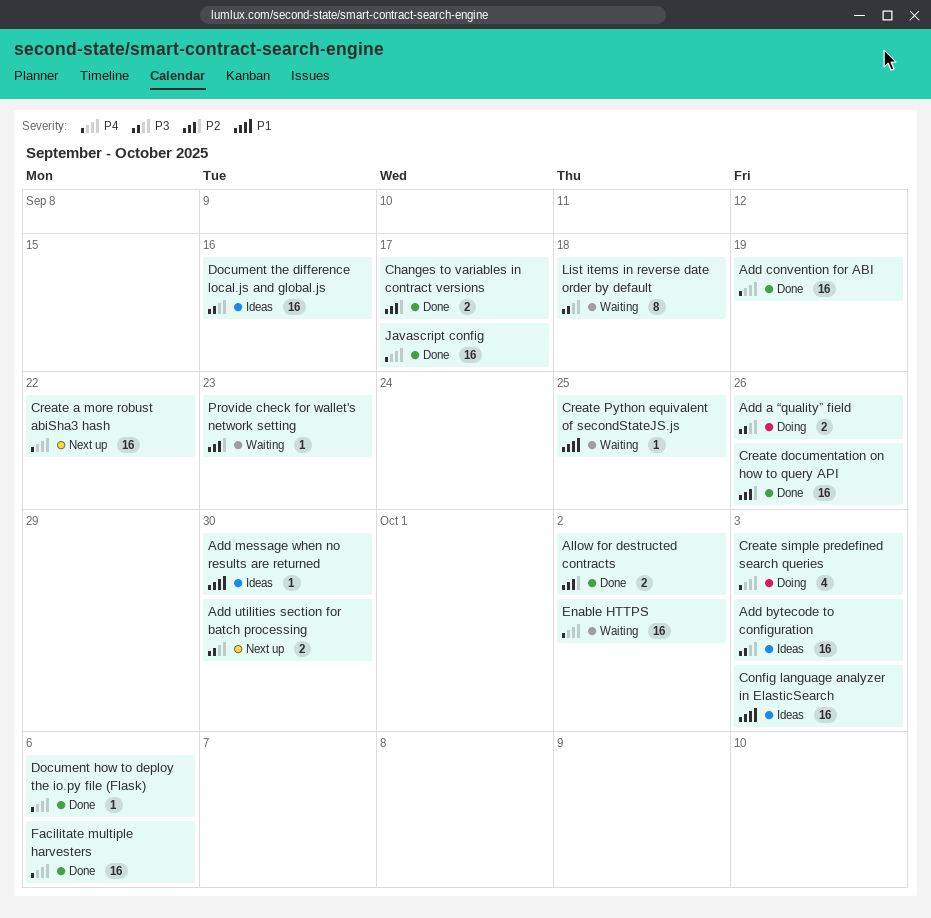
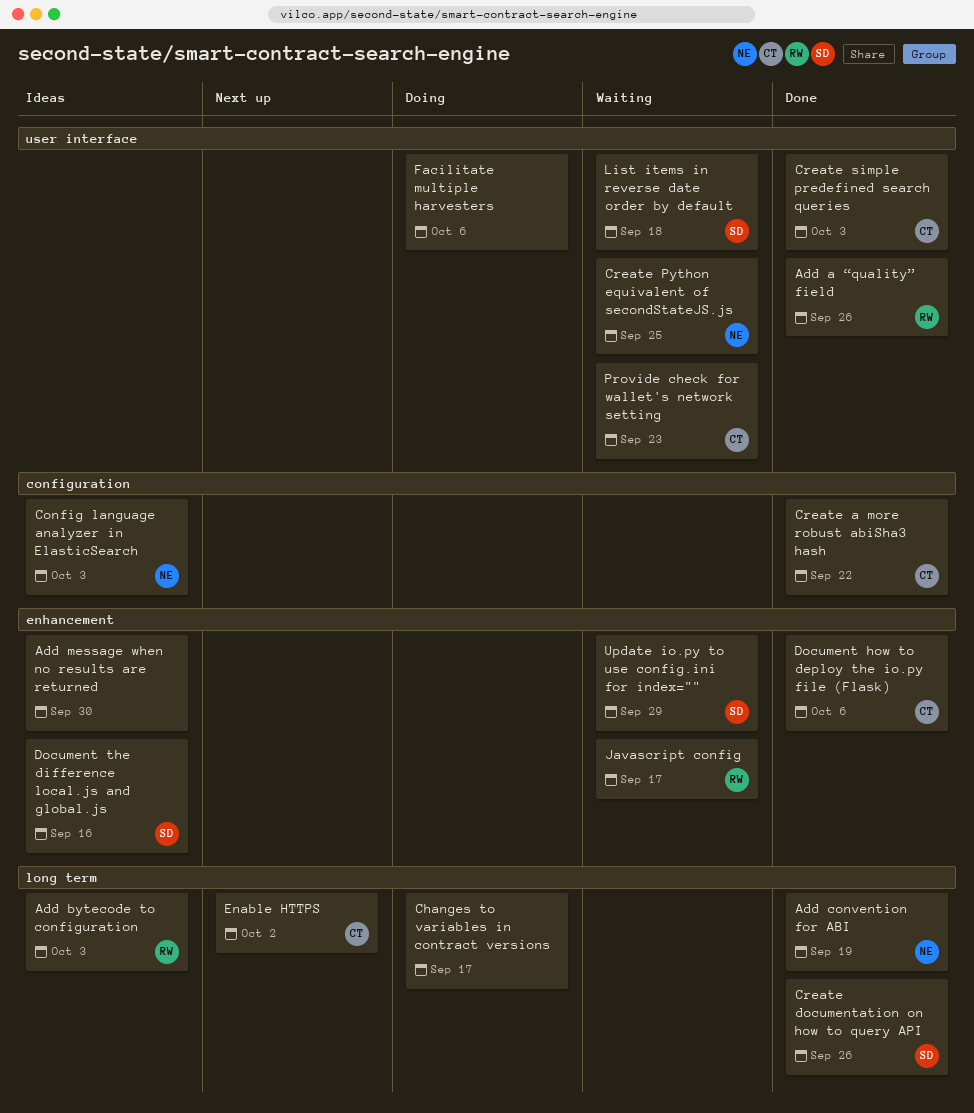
Add a “quality” field, status: Doing -> Done
Add utilities section for batch processing: present -> none
Allow for destructed contracts: present -> none
Changes to variables in contract versions, status: Done -> Doing
Create a more robust abiSha3 hash, status: Next up -> Done
Create simple predefined search queries, status: Doing -> Done
Enable HTTPS, status: Waiting -> Next up
Facilitate multiple harvesters, status: Done -> Doing
Javascript config, status: Done -> Waiting
Update io.py to use config.ini for index="": none -> present

